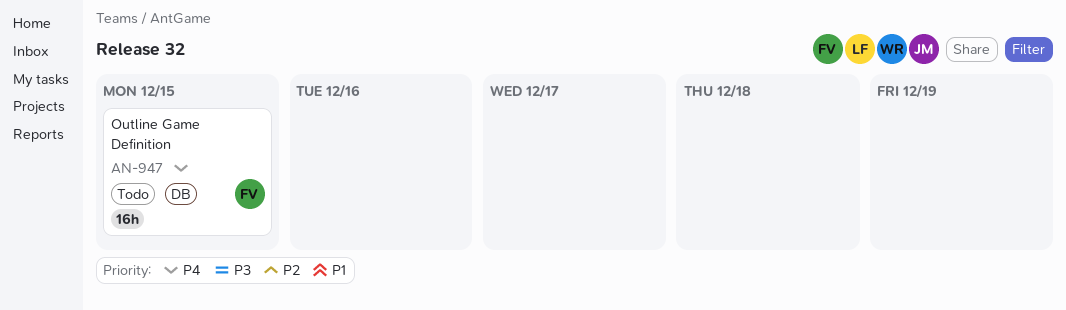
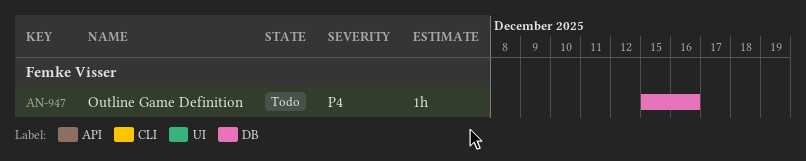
AN-947, estimate: 16h -> 1h
AN-947, due: Dec 15 -> Dec 16

